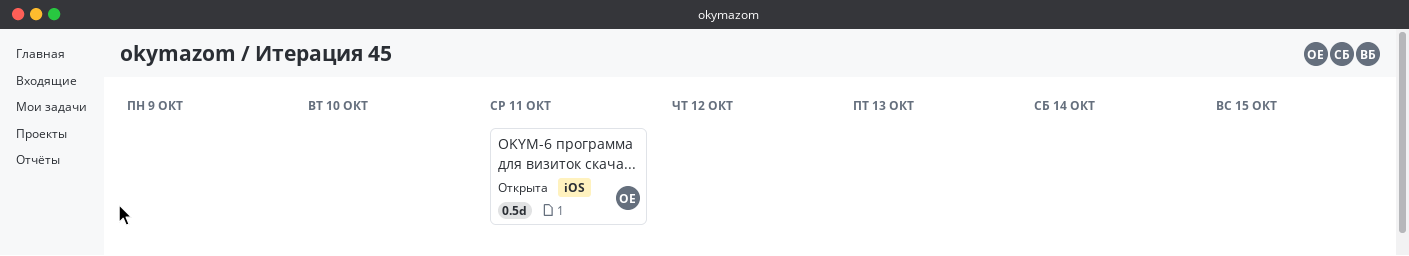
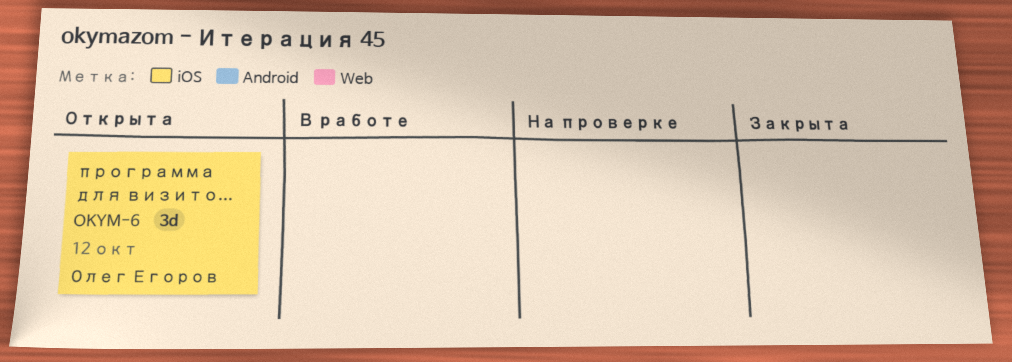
OKYM-6, estimate: 0.5d -> 3d
OKYM-6, due: Oct 11 -> Oct 12

